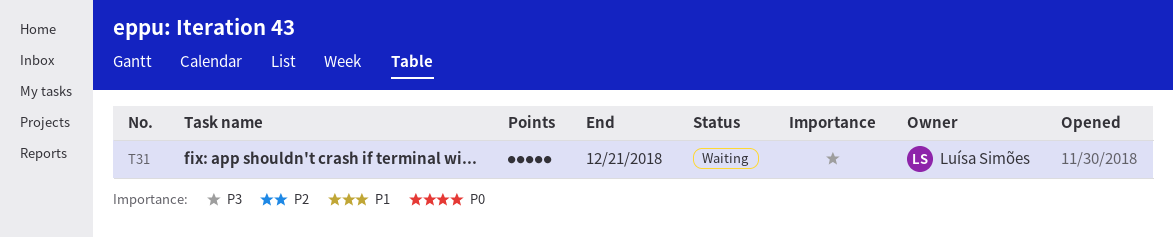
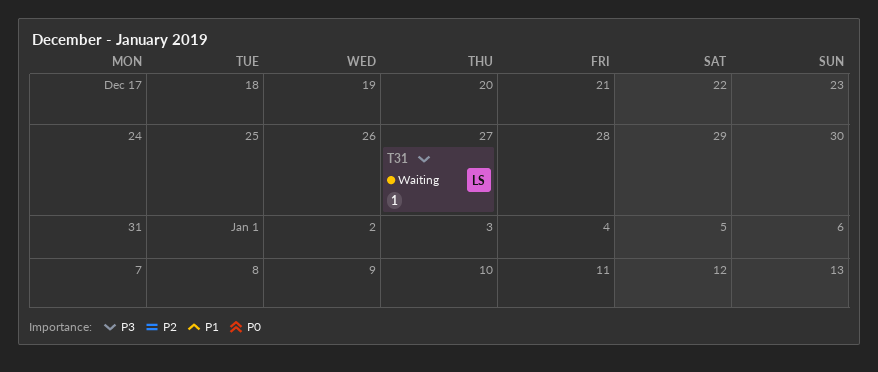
T31, estimate: 5 -> 1
T31, due: Dec 21 -> Dec 27

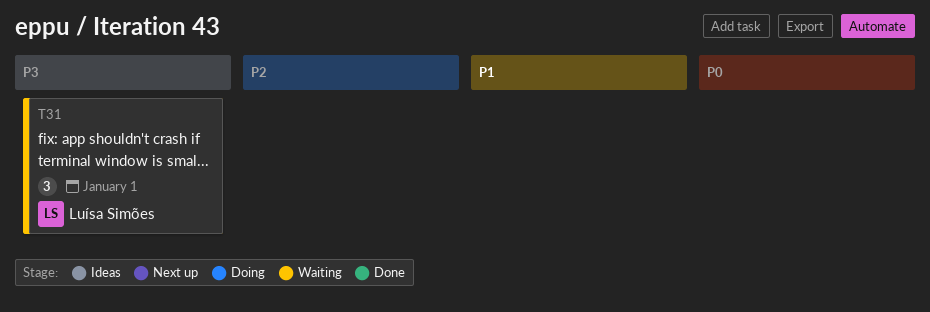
T31, estimate: 1 -> 3
T31, due: Dec 27 -> Jan 1

